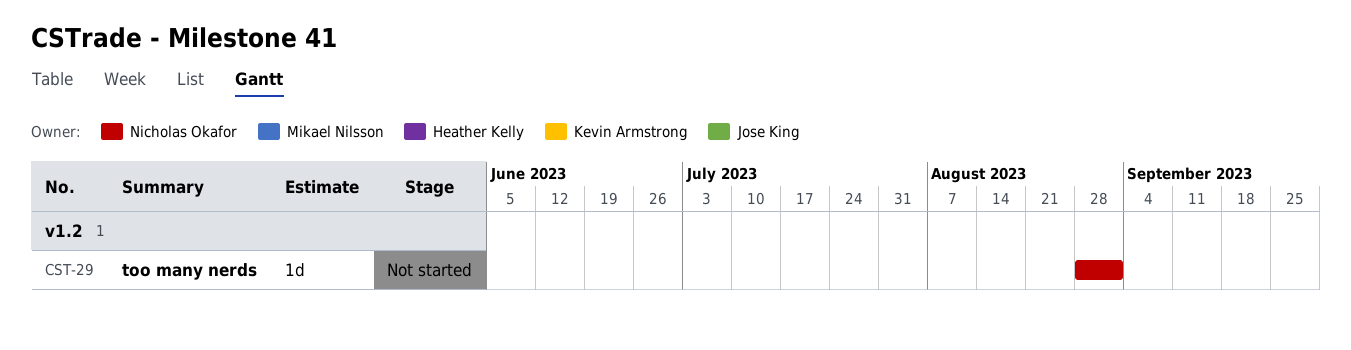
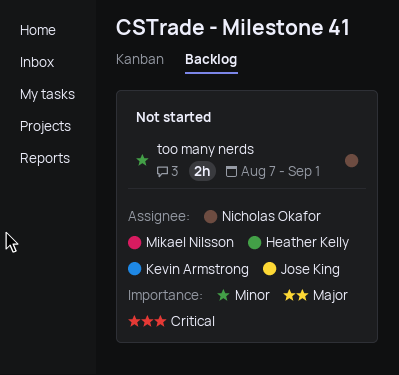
too many nerds, estimate: 1d -> 2h
too many nerds, start: Aug 28 -> Aug 7

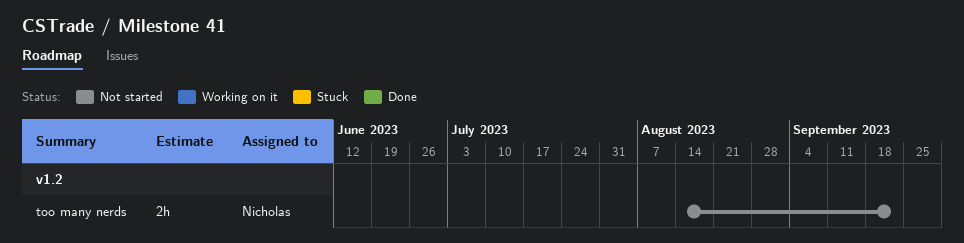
too many nerds, start: Aug 7 -> Aug 14
too many nerds, due: Sep 1 -> Sep 22

